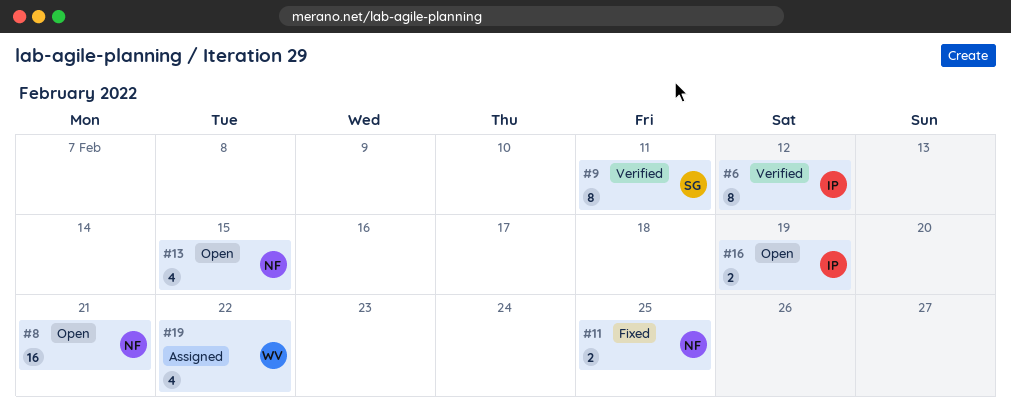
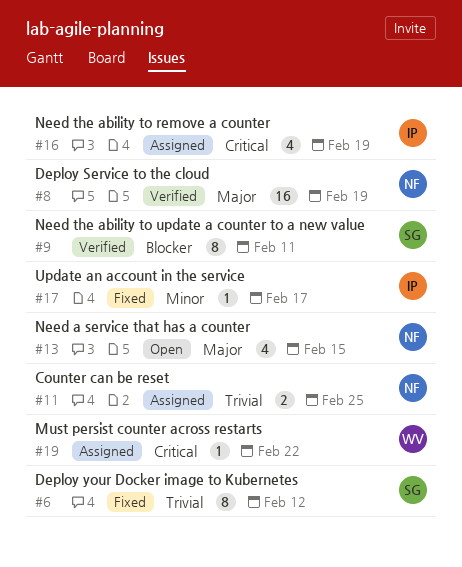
#6, status: Verified -> Fixed
#6, owner: IP -> SG
#8, status: Open -> Verified
#8, due: Feb 21 -> Feb 19
#11, status: Fixed -> Assigned
#16, status: Open -> Assigned
#16, estimate: 2 -> 4
#17: none -> present
#19, estimate: 4 -> 1

